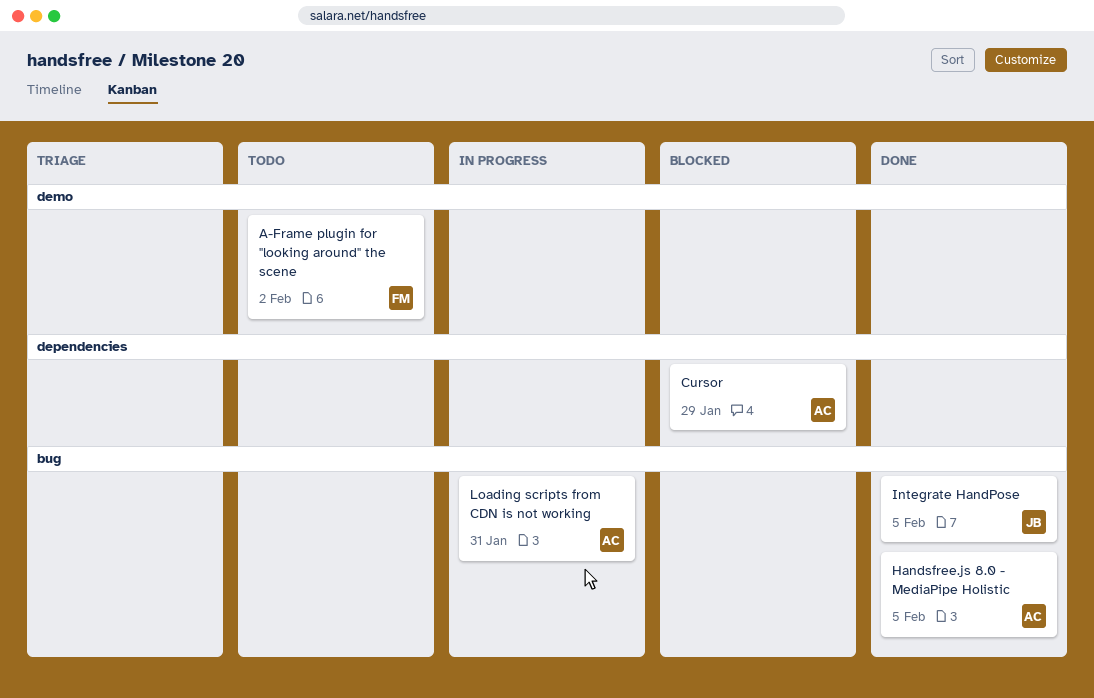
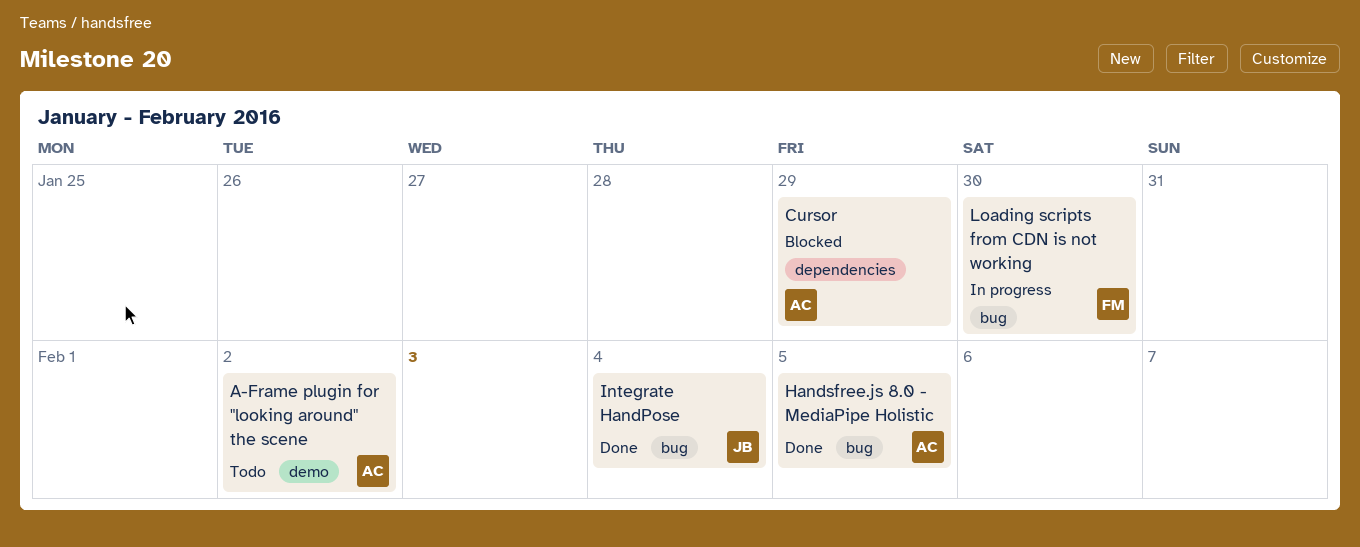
A-Frame plugin for "looking around" the scene, owner: FM -> AC
Integrate HandPose, due: Feb 5 -> Feb 4
Loading scripts from CDN is not working, owner: AC -> FM
Loading scripts from CDN is not working, due: Jan 31 -> Jan 30

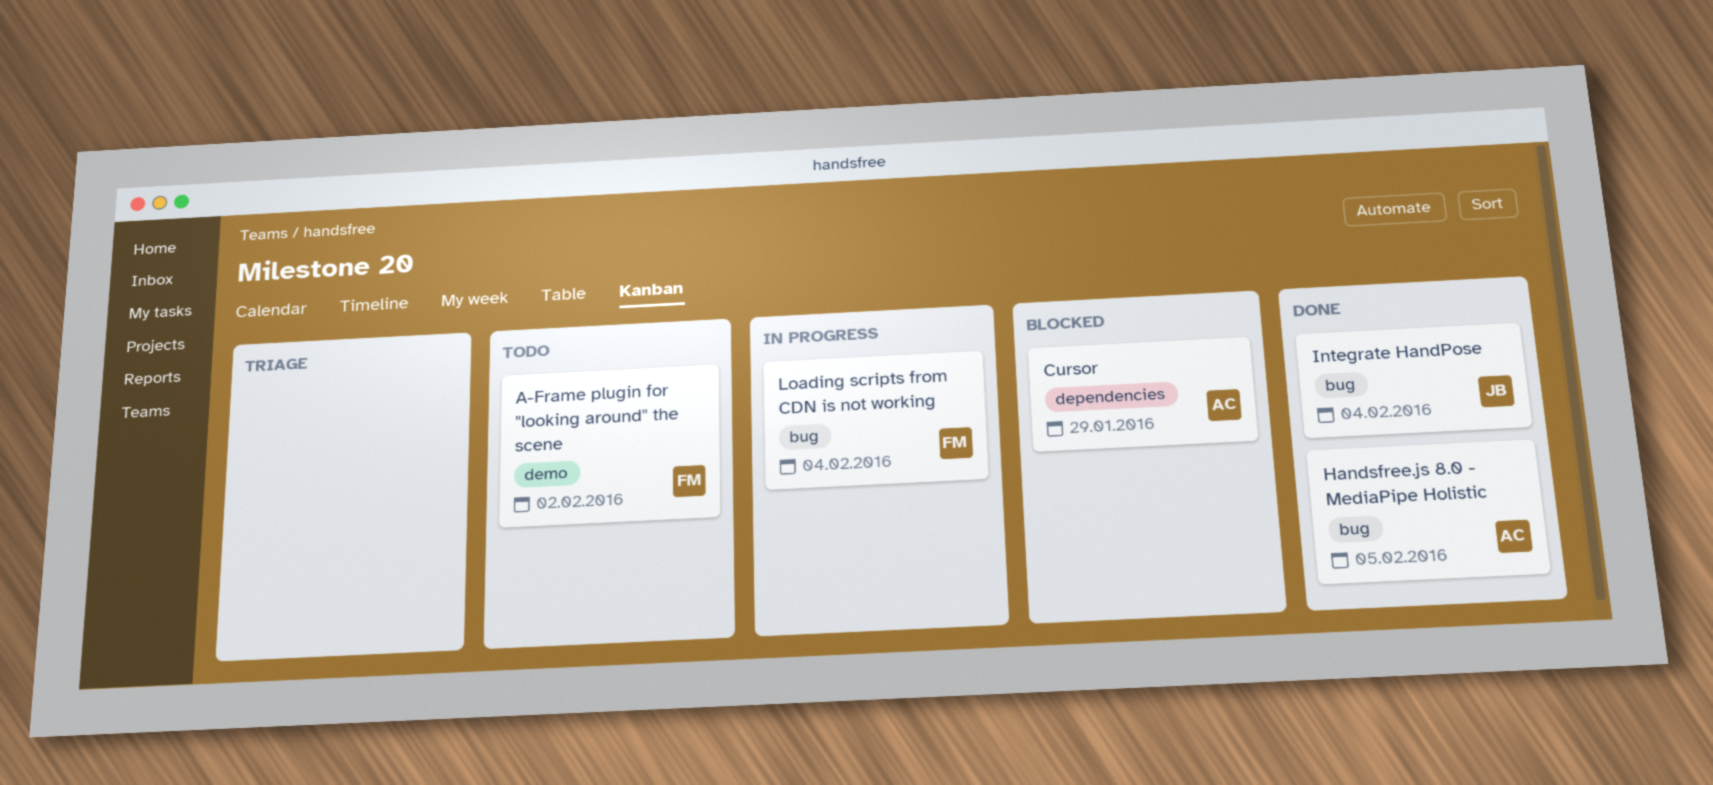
A-Frame plugin for "looking around" the scene, owner: AC -> FM
Loading scripts from CDN is not working, due: Jan 30 -> Feb 4

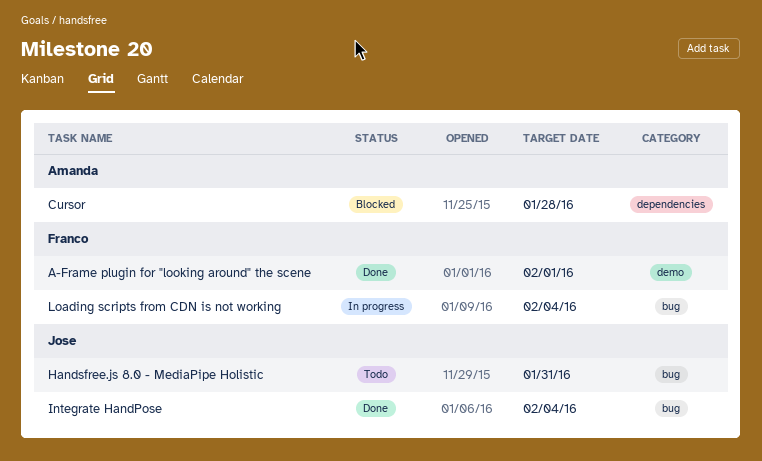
A-Frame plugin for "looking around" the scene, status: Todo -> Done
A-Frame plugin for "looking around" the scene, due: Feb 2 -> Feb 1
Cursor, due: Jan 29 -> Jan 28
Handsfree.js 8.0 - MediaPipe Holistic, status: Done -> Todo
Handsfree.js 8.0 - MediaPipe Holistic, owner: Amanda -> Jose
Handsfree.js 8.0 - MediaPipe Holistic, due: Feb 5 -> Jan 31

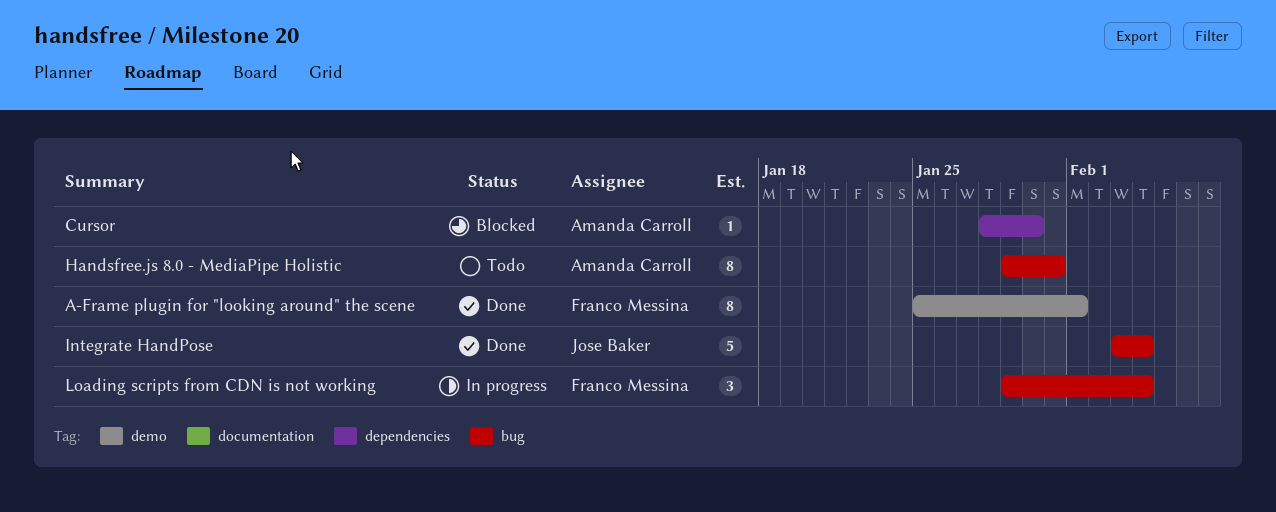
Cursor, due: Jan 28 -> Jan 30
Handsfree.js 8.0 - MediaPipe Holistic, owner: Jose Baker -> Amanda Carroll

